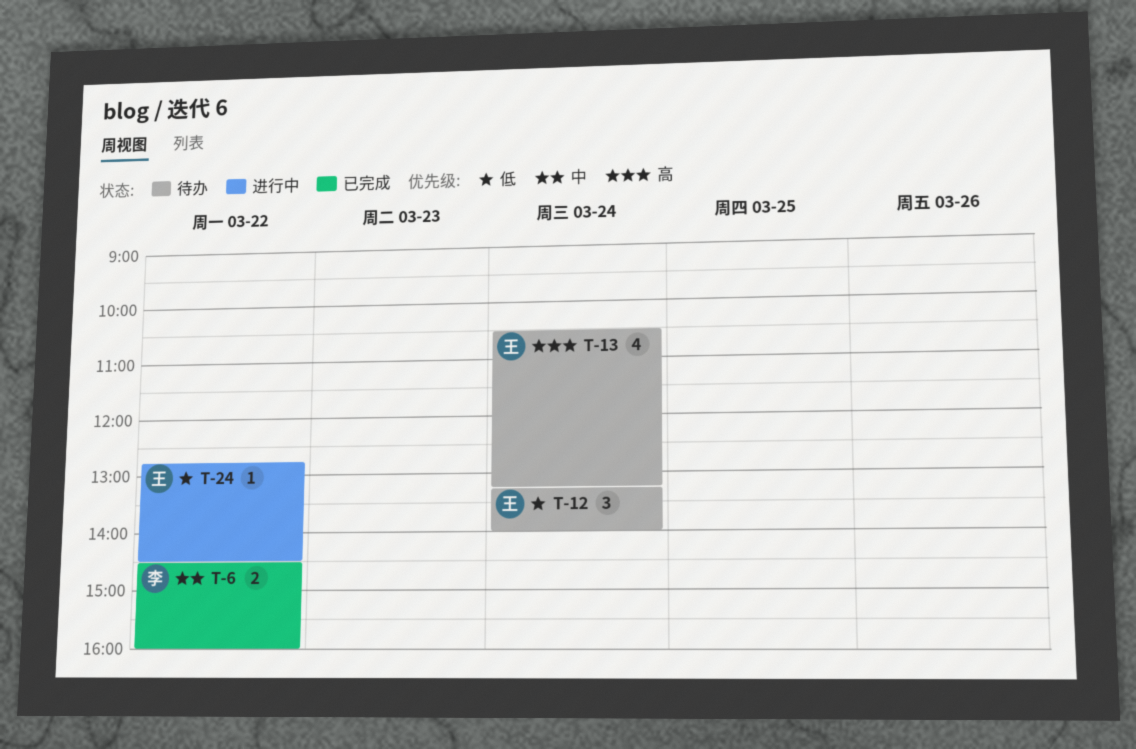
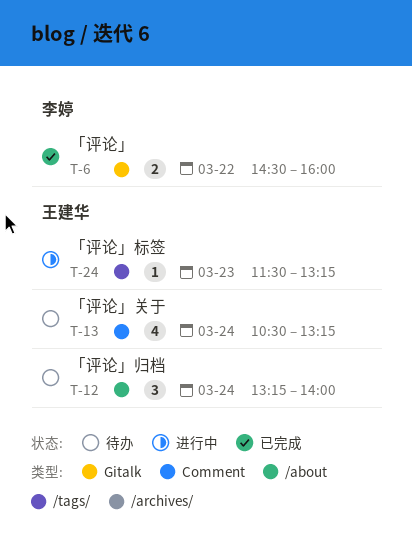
T-24, day: Mar 22 -> Mar 23
T-24, begins: 12:45 -> 11:30
T-24, ends: 14:30 -> 13:15

